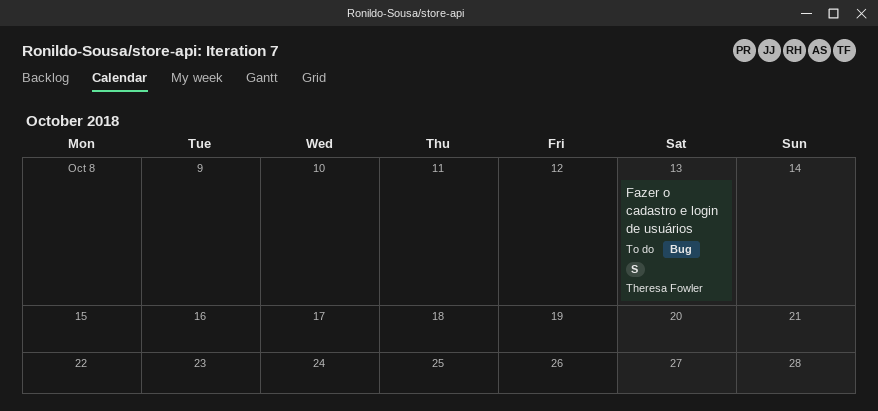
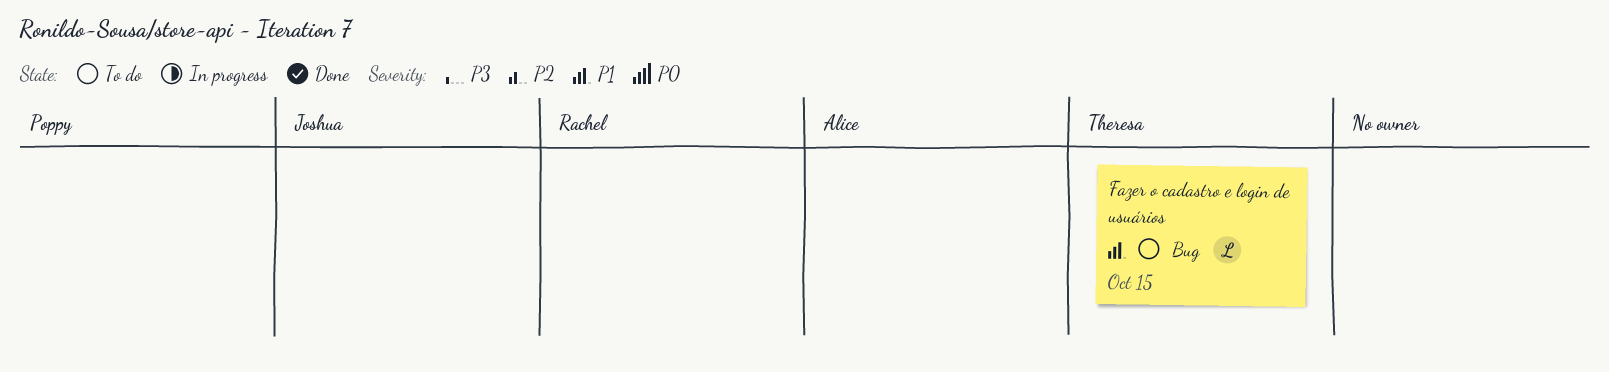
Fazer o cadastro e login de usuários, estimate: S -> L
Fazer o cadastro e login de usuários, due: Oct 13 -> Oct 15

